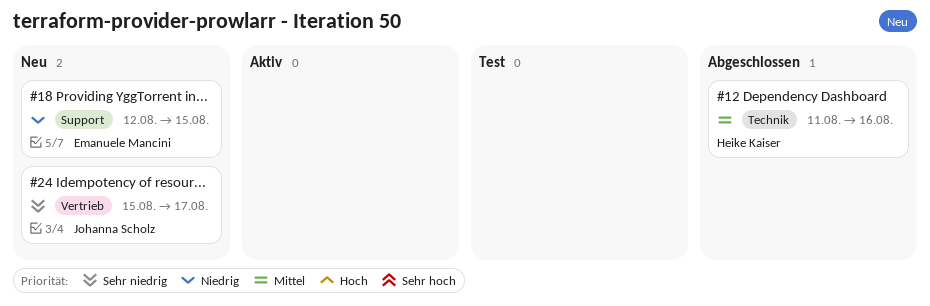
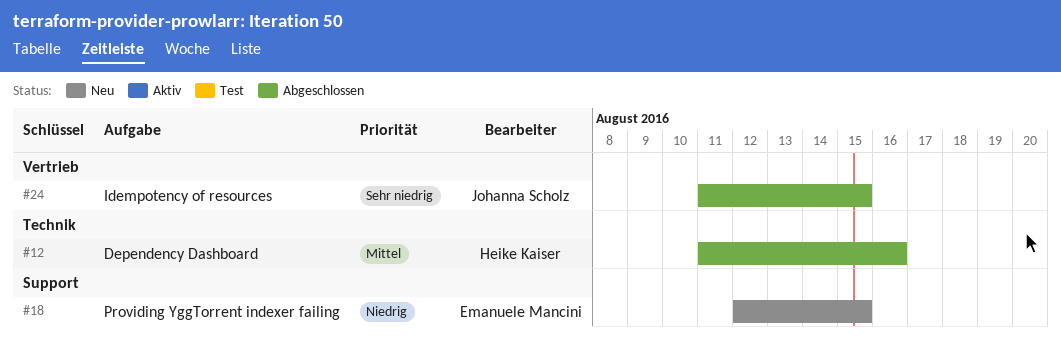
#24, status: Neu -> Abgeschlossen
#24, start: Aug 15 -> Aug 11
#24, due: Aug 17 -> Aug 15

